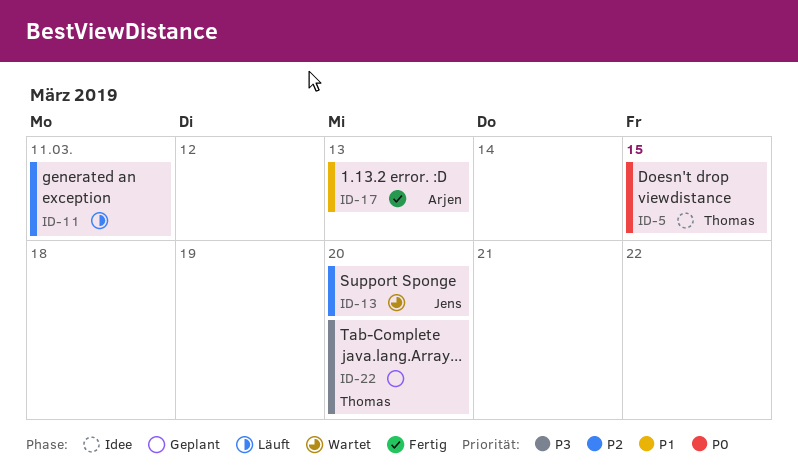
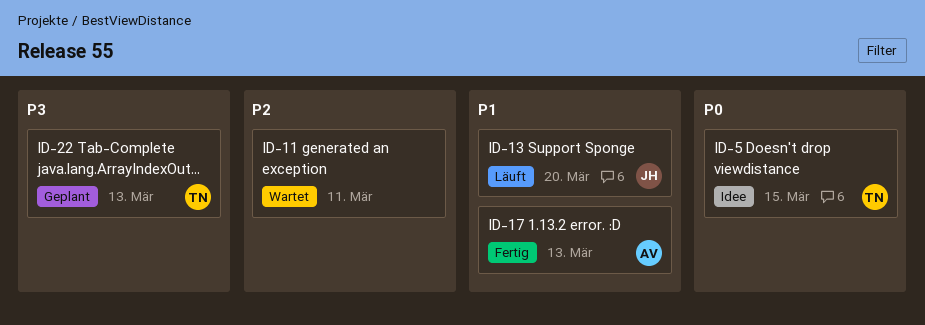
ID-11, status: Läuft -> Wartet
ID-13, status: Wartet -> Läuft
ID-13, priority: P2 -> P1
ID-22, due: Mar 20 -> Mar 13

